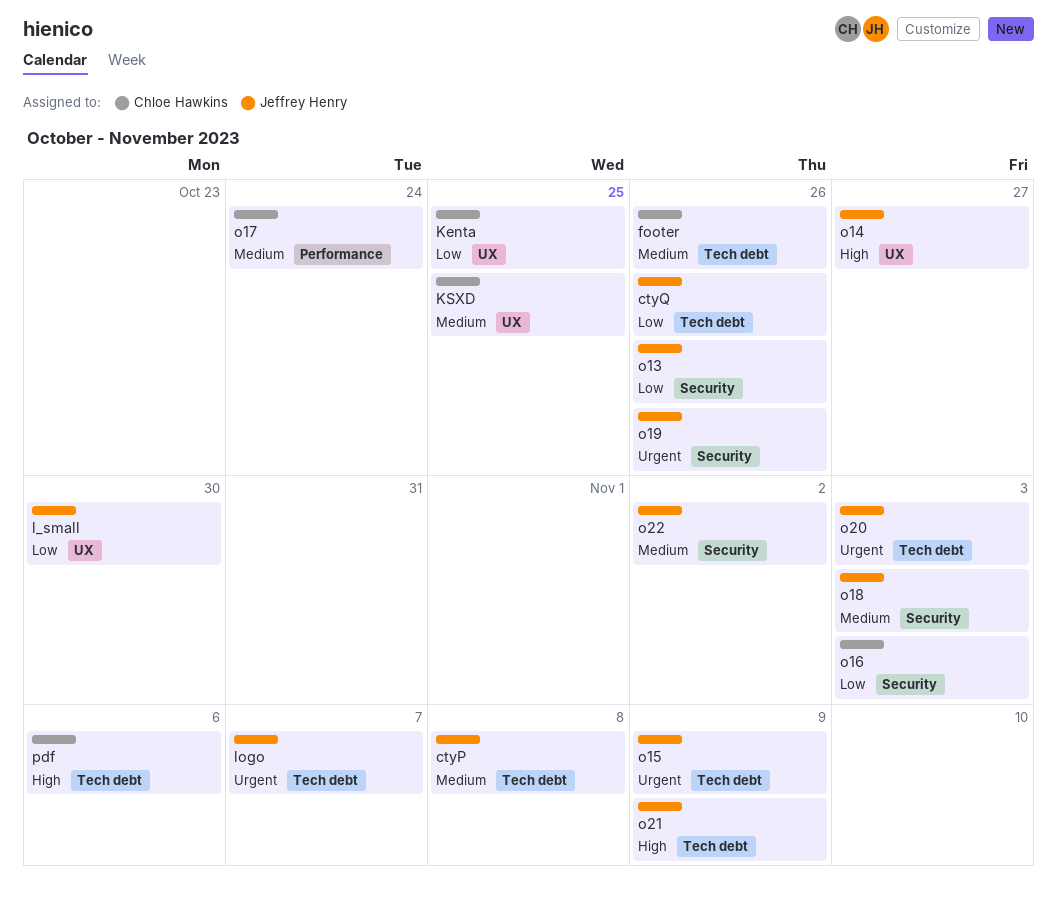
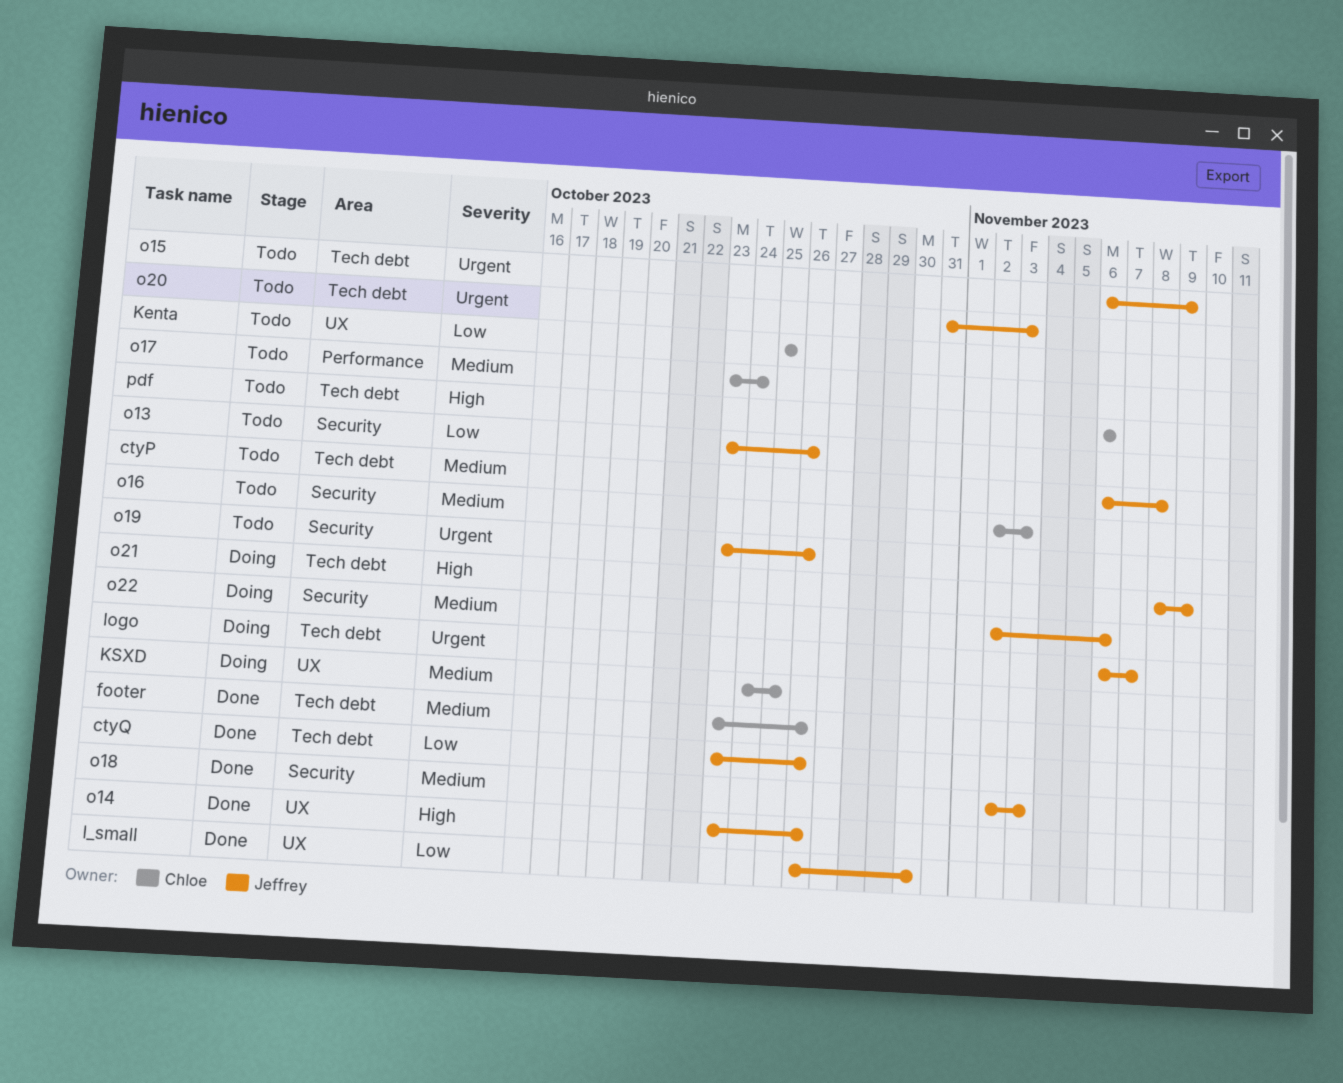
o14, due: Oct 27 -> Oct 26
o16, priority: Low -> Medium
o22, due: Nov 2 -> Nov 6

